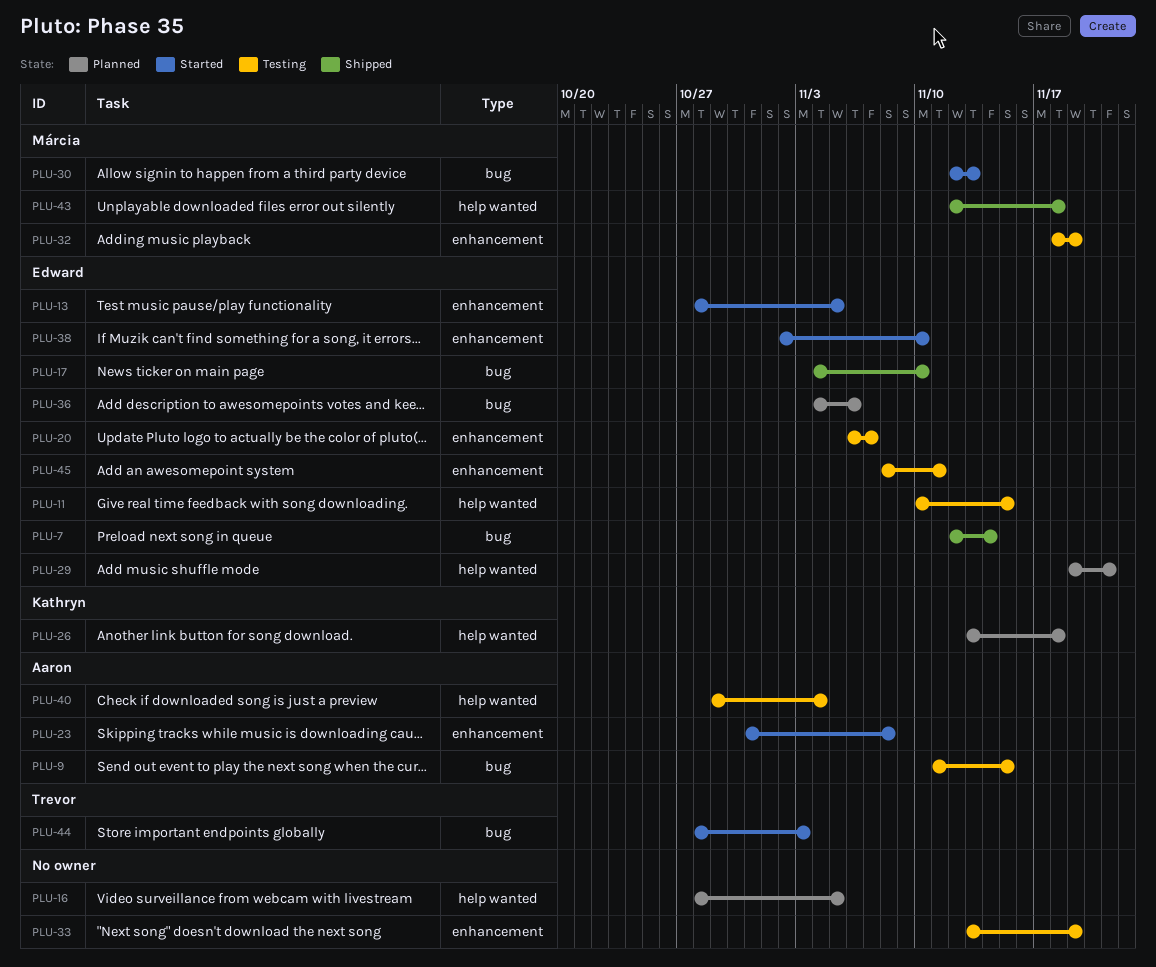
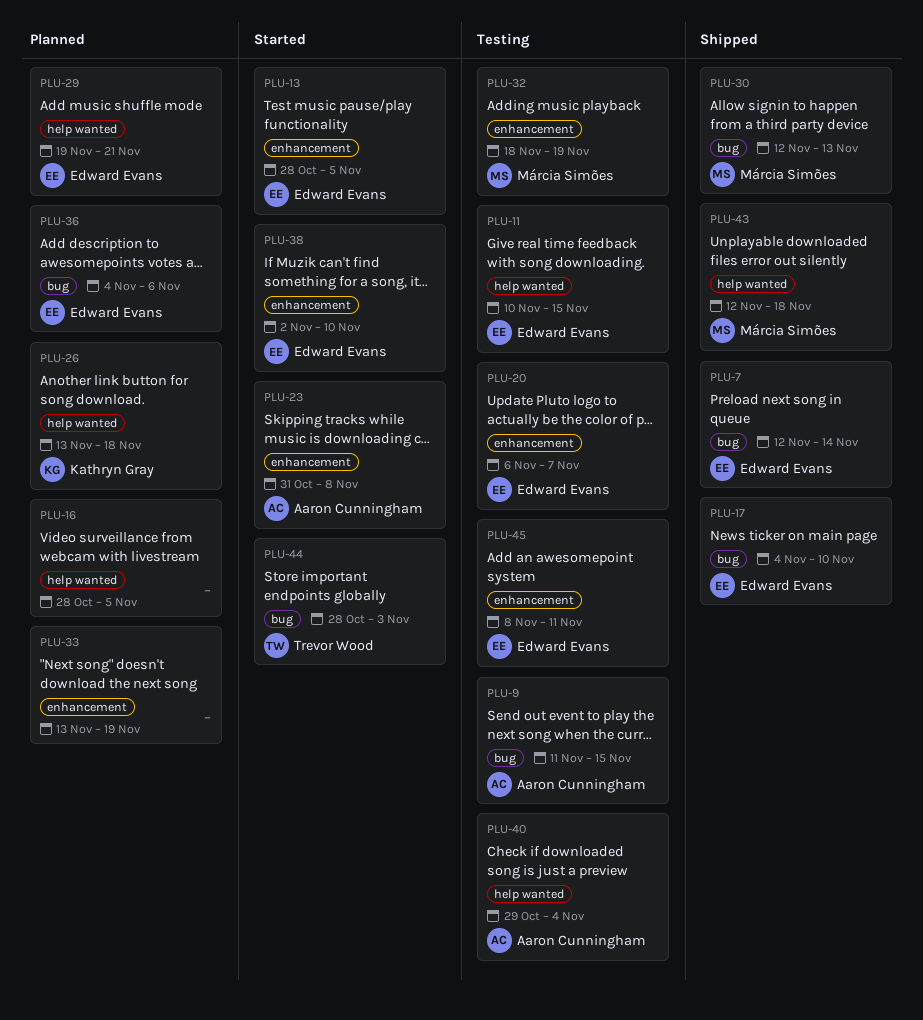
PLU-30, status: Started -> Shipped
PLU-33, status: Testing -> Planned

